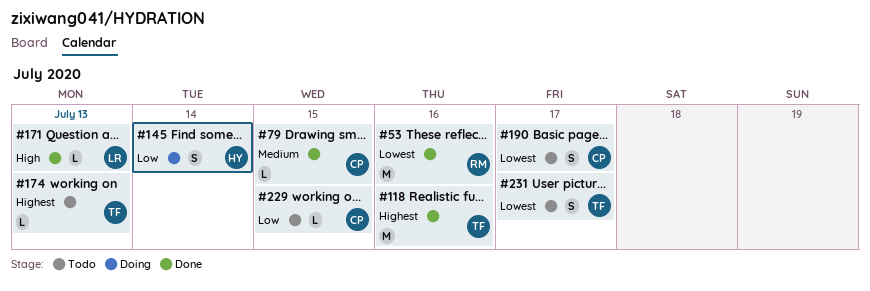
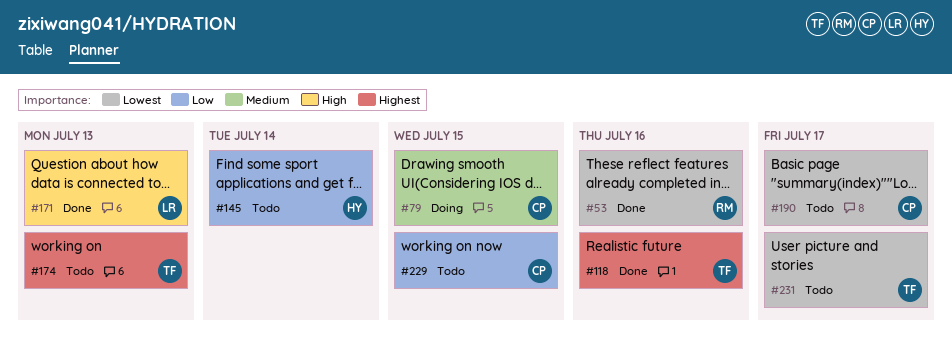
#79, status: Done -> Doing
#145, status: Doing -> Todo

